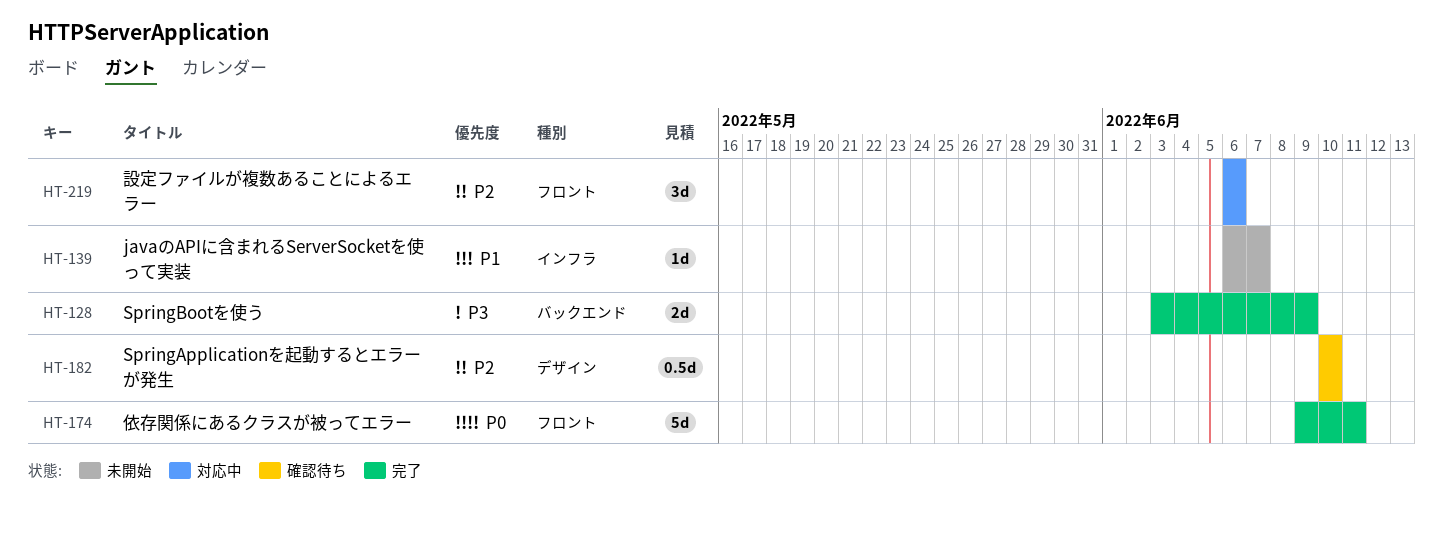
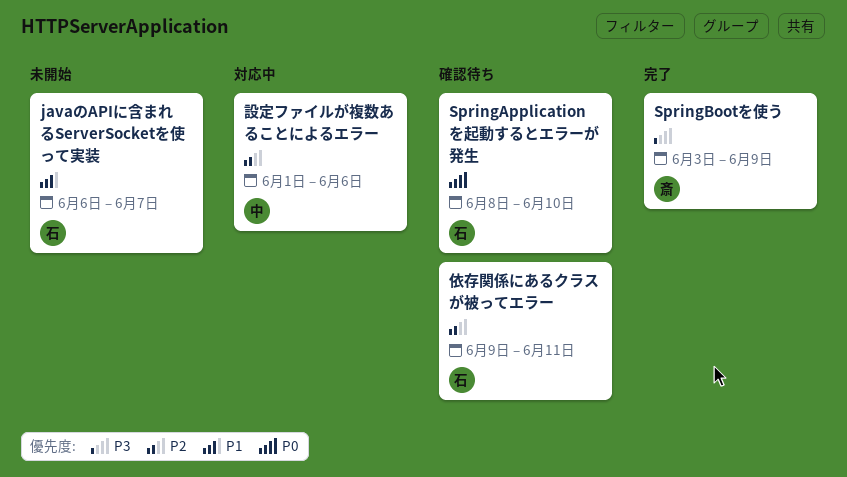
SpringApplicationを起動するとエラーが発生, priority: P2 -> P0
SpringApplicationを起動するとエラーが発生, start: Jun 10 -> Jun 8
依存関係にあるクラスが被ってエラー, status: 完了 -> 確認待ち
依存関係にあるクラスが被ってエラー, priority: P0 -> P2
設定ファイルが複数あることによるエラー, start: Jun 6 -> Jun 1

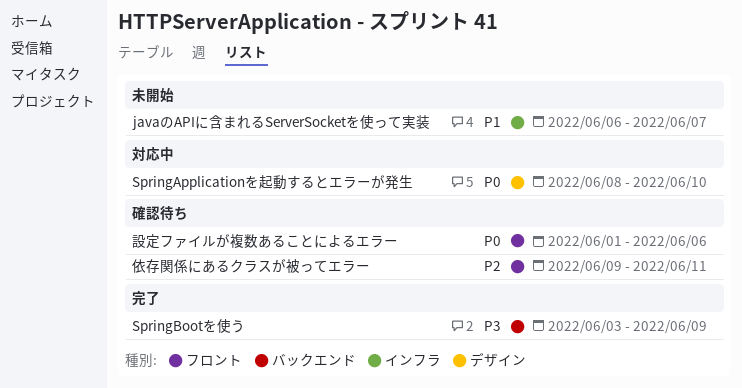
SpringApplicationを起動するとエラーが発生, status: 確認待ち -> 対応中
設定ファイルが複数あることによるエラー, status: 対応中 -> 確認待ち
設定ファイルが複数あることによるエラー, priority: P2 -> P0

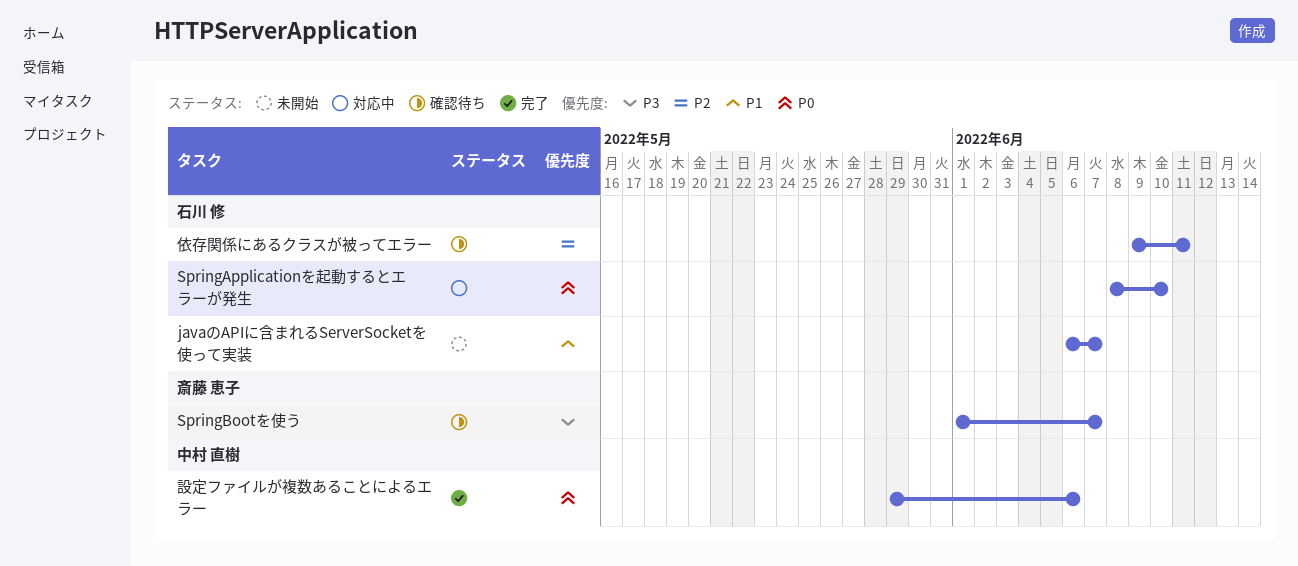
SpringBootを使う, status: 完了 -> 確認待ち
SpringBootを使う, start: Jun 3 -> Jun 1
SpringBootを使う, due: Jun 9 -> Jun 7
設定ファイルが複数あることによるエラー, status: 確認待ち -> 完了
設定ファイルが複数あることによるエラー, start: Jun 1 -> May 29

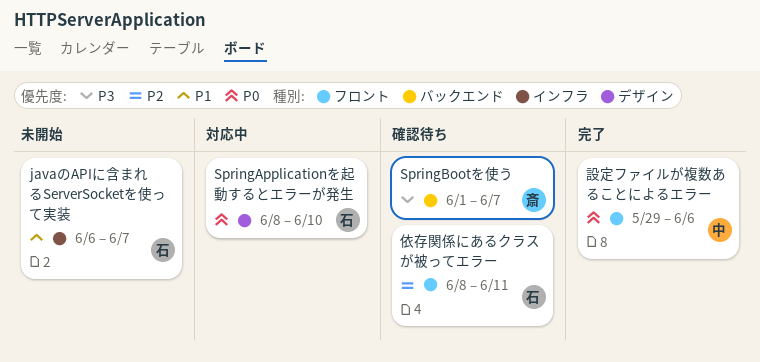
依存関係にあるクラスが被ってエラー, start: Jun 9 -> Jun 8

